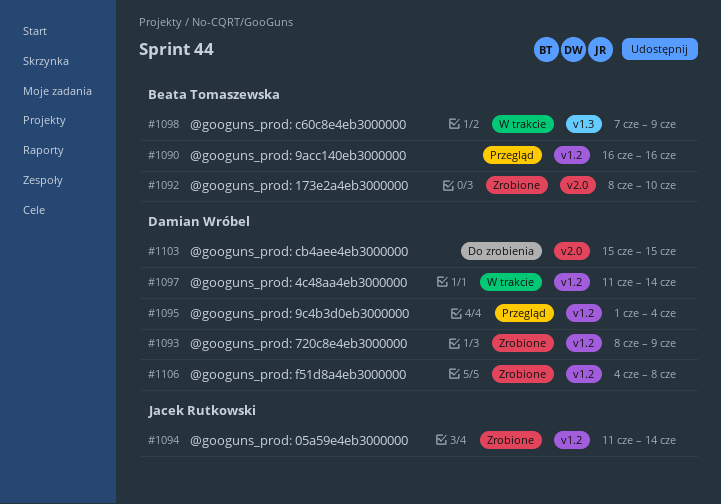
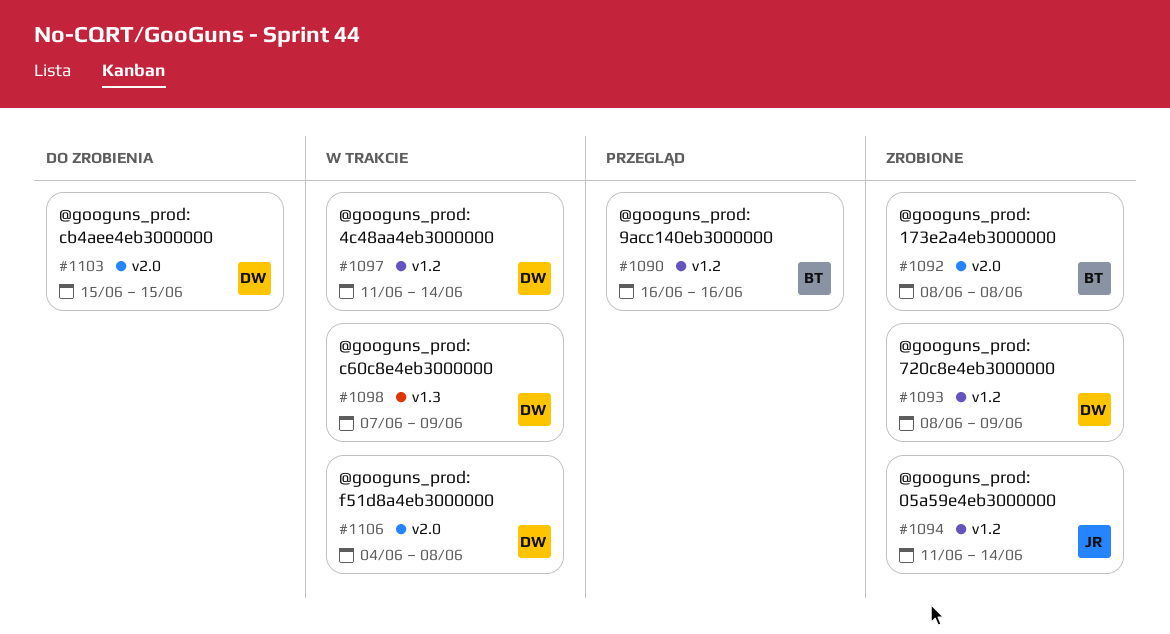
#1092, due: Jun 10 -> Jun 8
#1095: present -> none
#1098, owner: Beata Tomaszewska -> Damian Wróbel
#1106, status: Zrobione -> W trakcie
#1106, label: v1.2 -> v2.0

